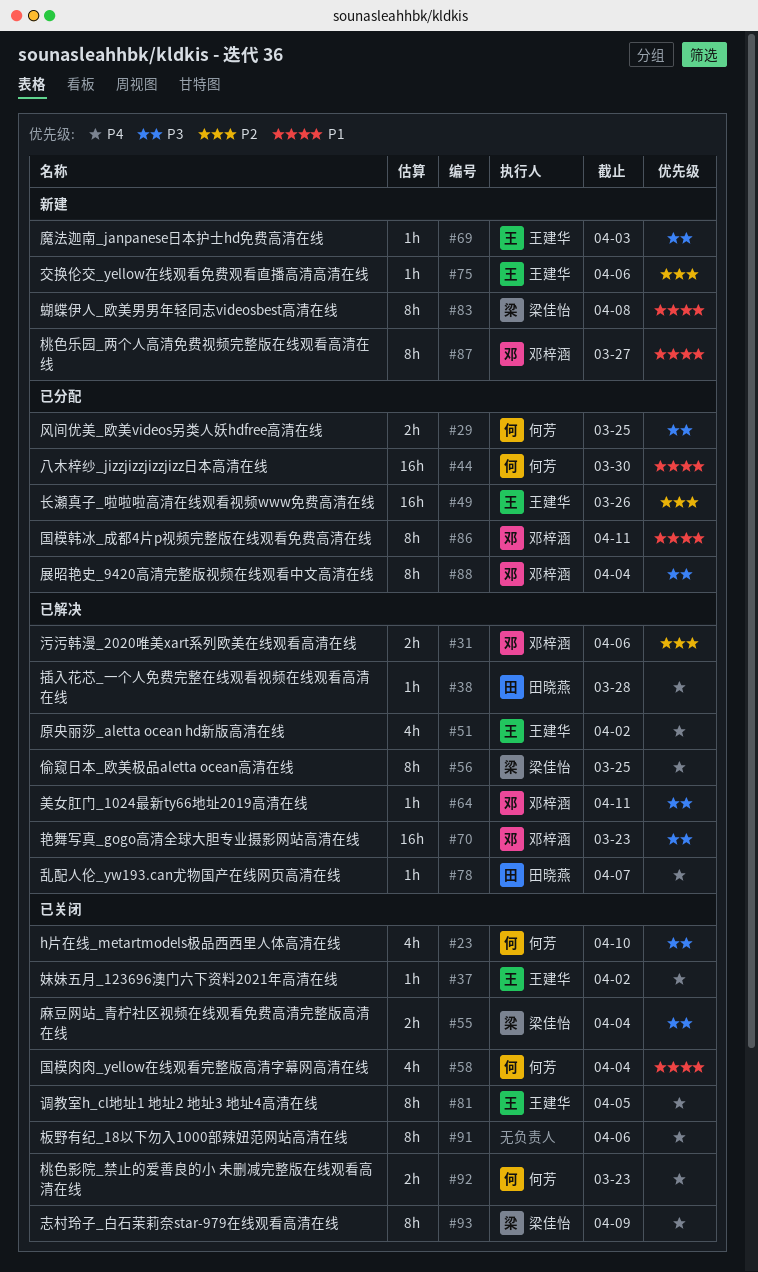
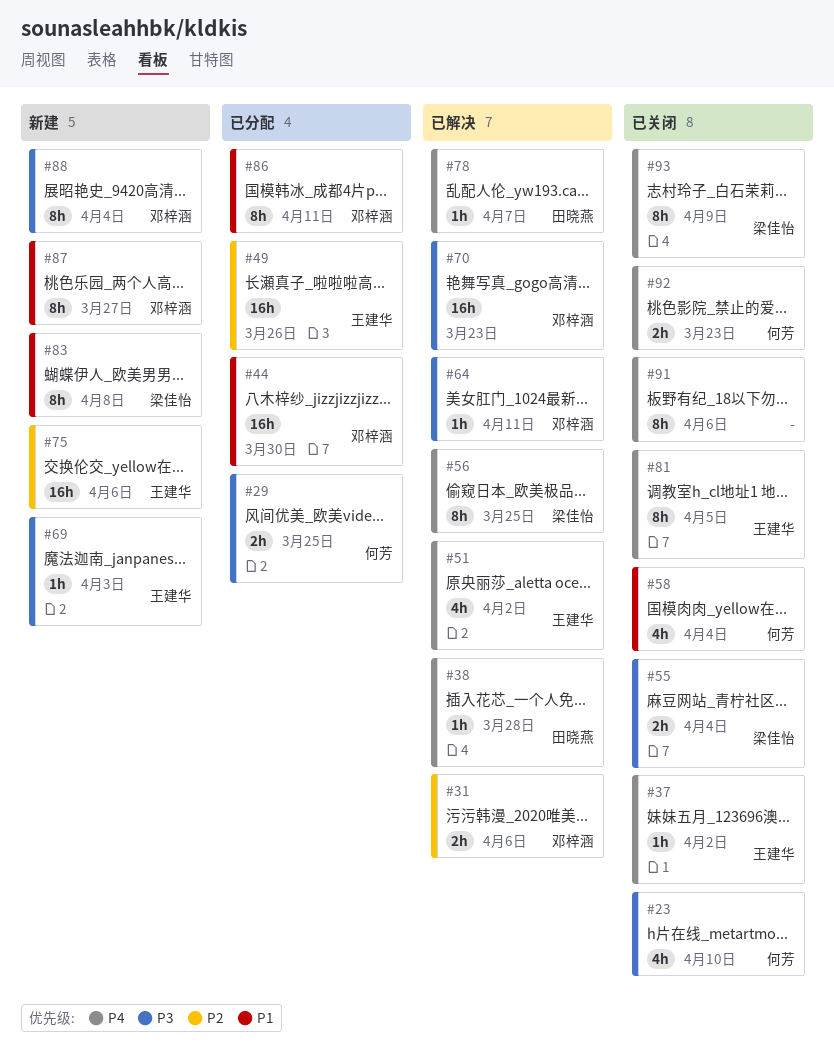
#44, owner: 何芳 -> 邓梓涵
#75, estimate: 1h -> 16h
#88, status: 已分配 -> 新建

